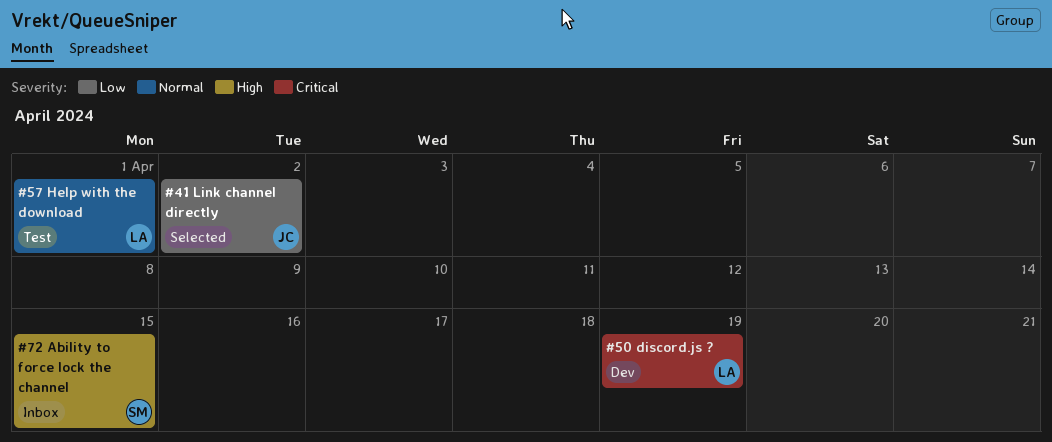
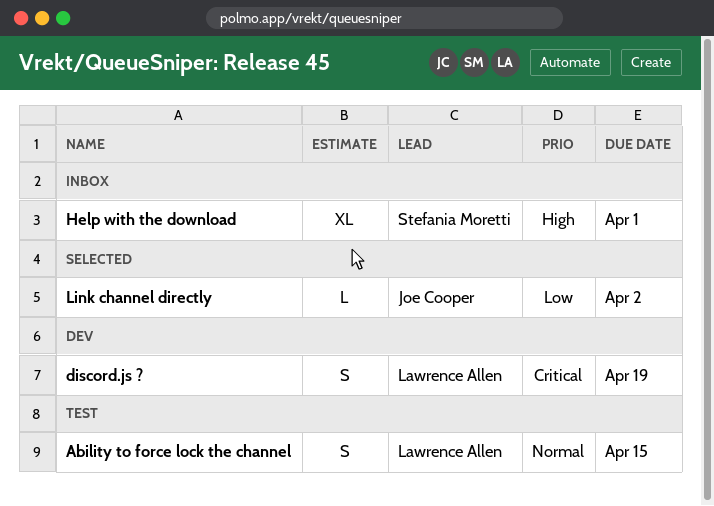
Ability to force lock the channel, status: Inbox -> Test
Ability to force lock the channel, owner: Stefania Moretti -> Lawrence Allen
Ability to force lock the channel, priority: High -> Normal
Help with the download, status: Test -> Inbox
Help with the download, owner: Lawrence Allen -> Stefania Moretti
Help with the download, priority: Normal -> High

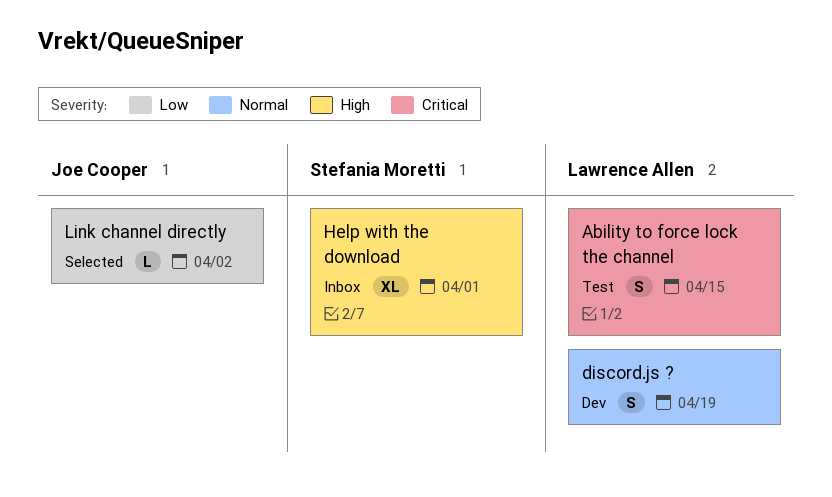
Ability to force lock the channel, priority: Normal -> Critical
discord.js ?, priority: Critical -> Normal

